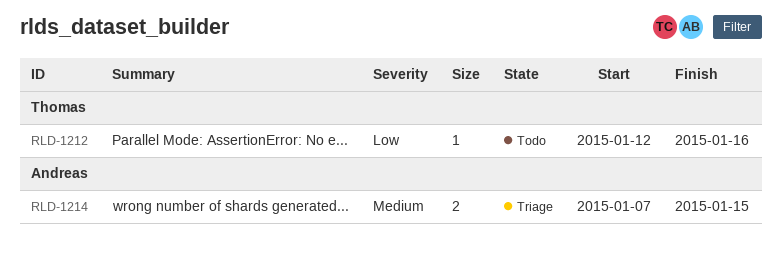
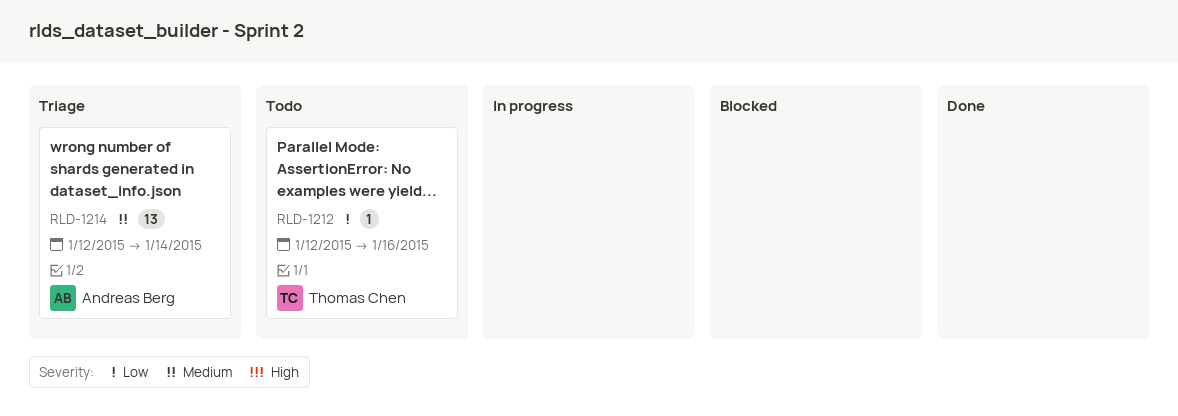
RLD-1214, estimate: 2 -> 13
RLD-1214, start: Jan 7 -> Jan 12
RLD-1214, due: Jan 15 -> Jan 14

